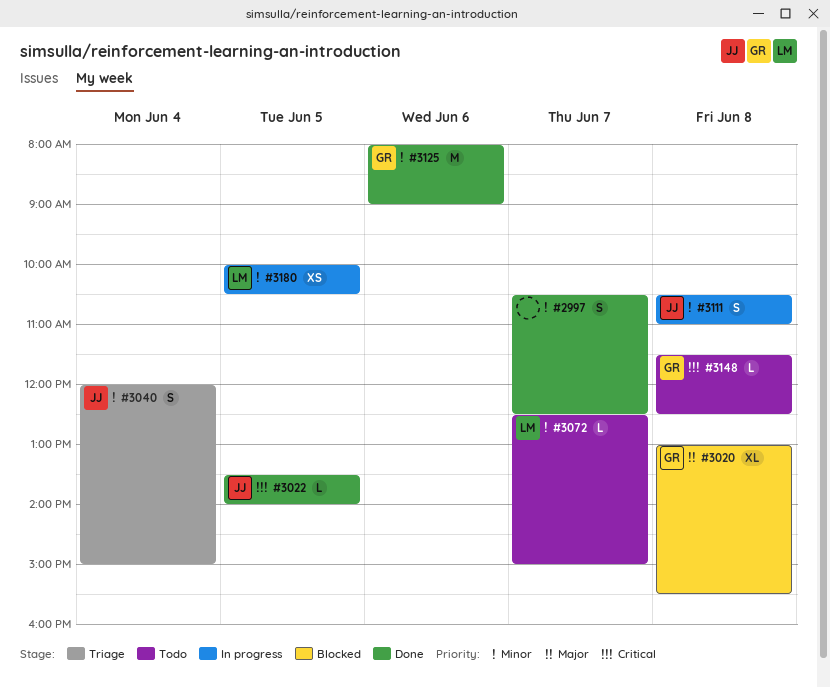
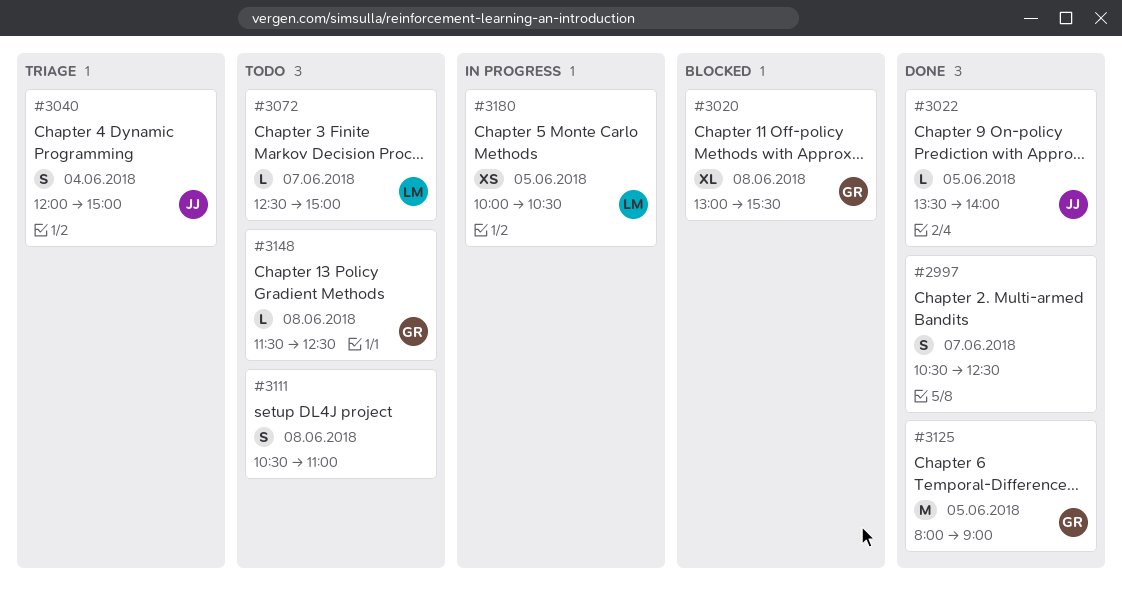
#3111, status: In progress -> Todo
#3111, owner: JJ -> none
#3125, day: Jun 6 -> Jun 5

